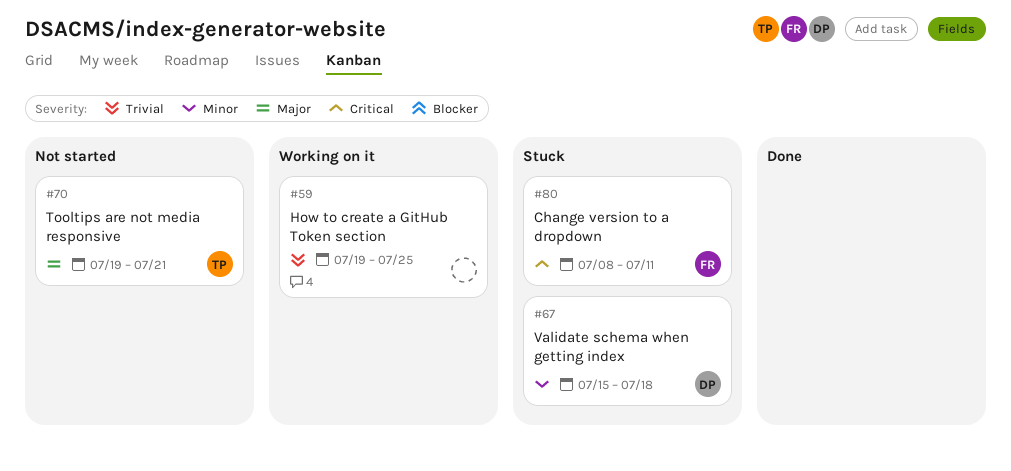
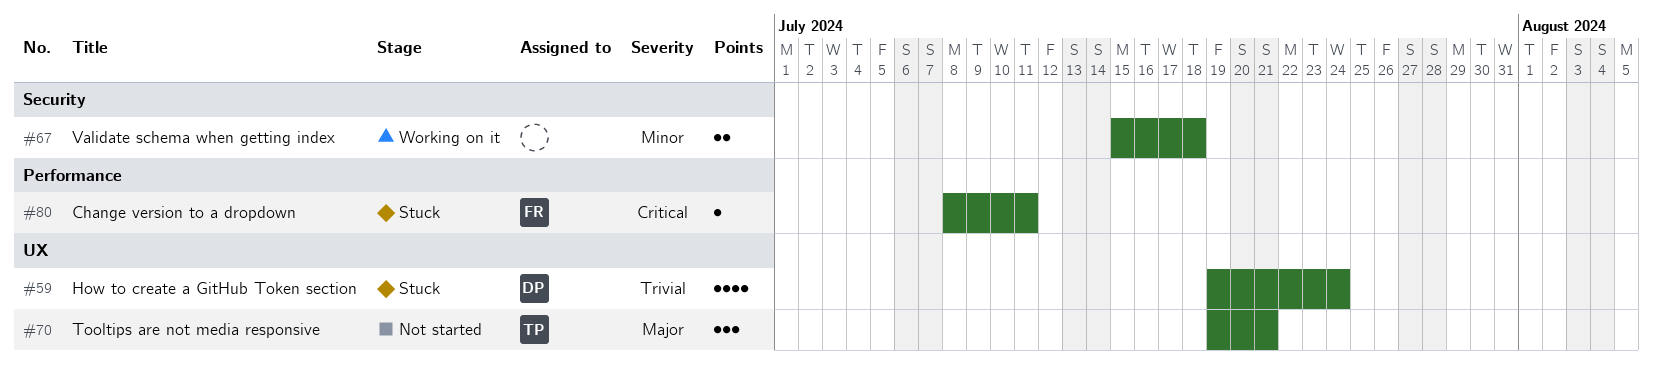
#59, status: Working on it -> Stuck
#59, owner: none -> DP
#59, due: Jul 25 -> Jul 24
#67, status: Stuck -> Working on it
#67, owner: DP -> none

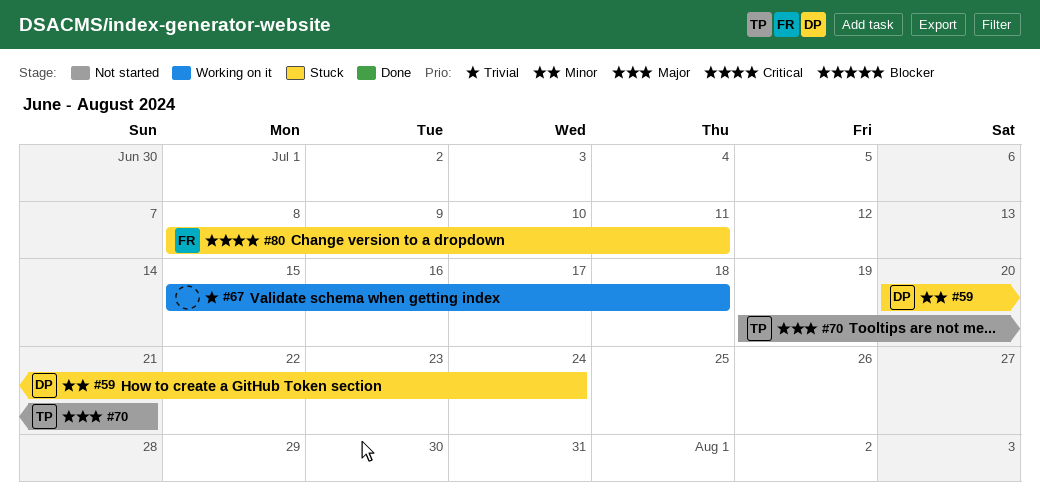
#59, priority: Trivial -> Minor
#59, start: Jul 19 -> Jul 20
#67, priority: Minor -> Trivial

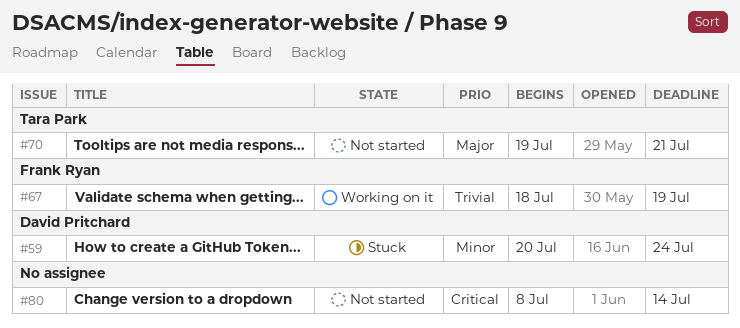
#67, owner: none -> Frank Ryan
#67, start: Jul 15 -> Jul 18
#67, due: Jul 18 -> Jul 19
#80, status: Stuck -> Not started
#80, owner: Frank Ryan -> none
#80, due: Jul 11 -> Jul 14

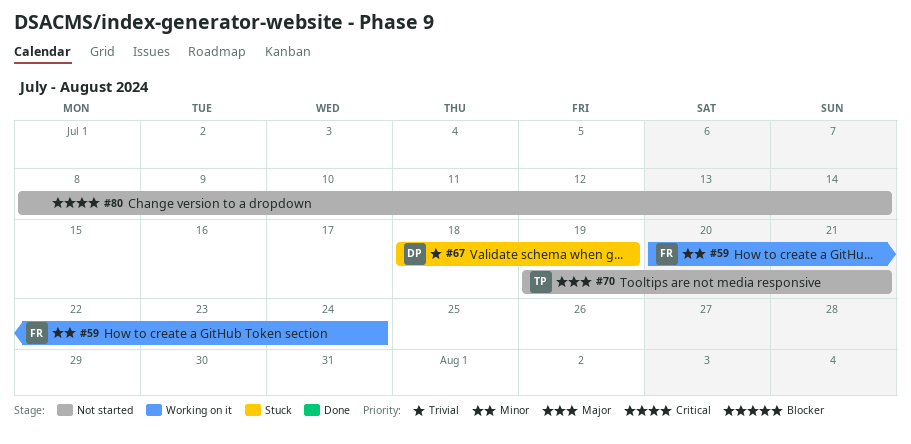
#59, status: Stuck -> Working on it
#59, owner: David Pritchard -> Frank Ryan
#67, status: Working on it -> Stuck
#67, owner: Frank Ryan -> David Pritchard

